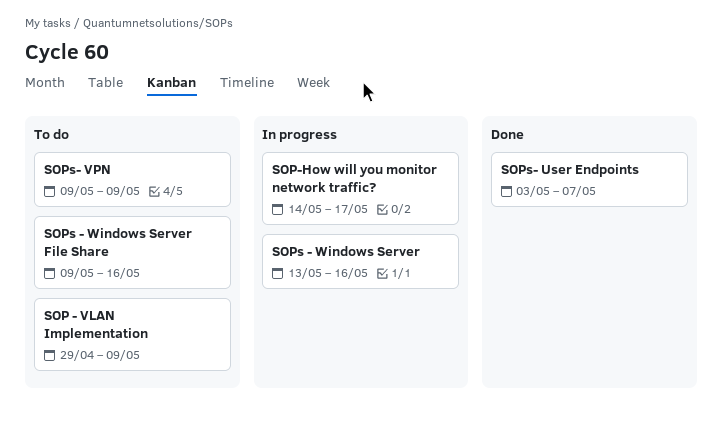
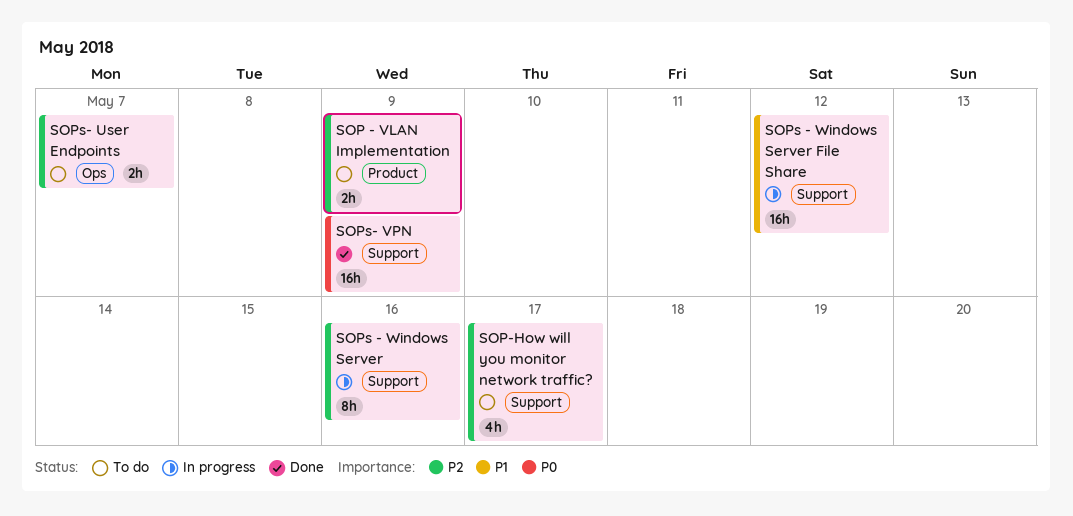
SOP-How will you monitor network traffic?, status: In progress -> To do
SOPs - Windows Server File Share, status: To do -> In progress
SOPs - Windows Server File Share, due: May 16 -> May 12
SOPs- User Endpoints, status: Done -> To do
SOPs- VPN, status: To do -> Done

